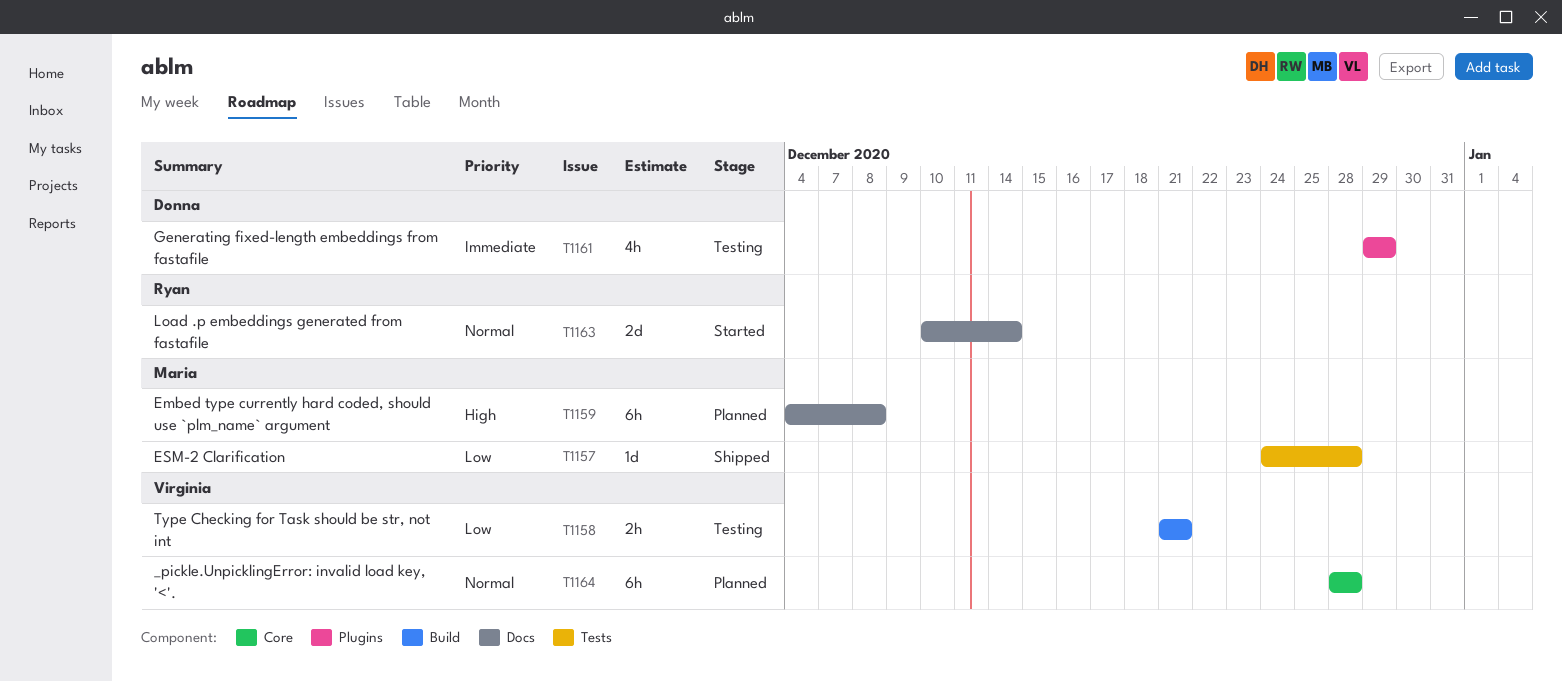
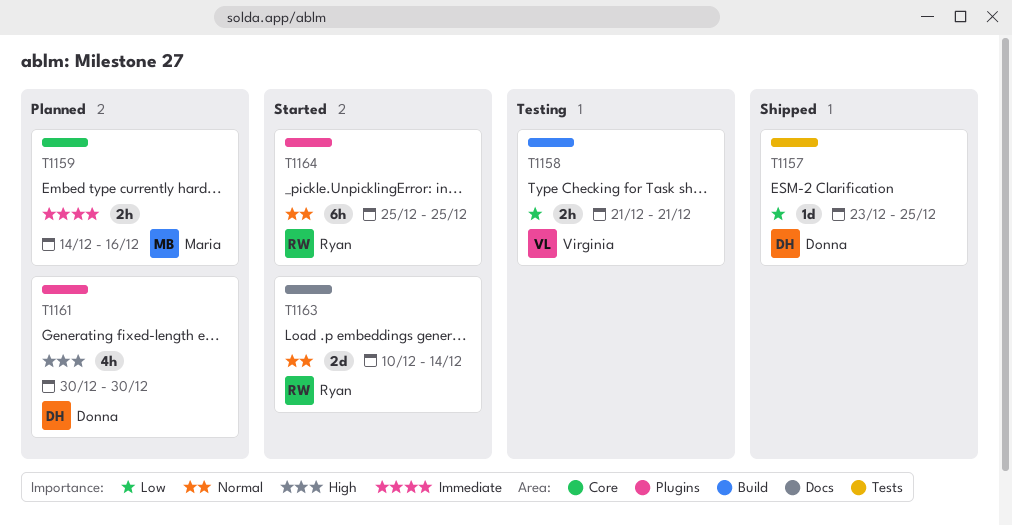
T1157, owner: Maria -> Donna
T1157, start: Dec 24 -> Dec 23
T1157, due: Dec 28 -> Dec 25
T1159, priority: High -> Immediate
T1159, label: Docs -> Core
T1159, estimate: 6h -> 2h
T1159, start: Dec 4 -> Dec 14
T1159, due: Dec 8 -> Dec 16
T1161, status: Testing -> Planned
T1161, priority: Immediate -> High
T1161, start: Dec 29 -> Dec 30
T1161, due: Dec 29 -> Dec 30
T1164, status: Planned -> Started
T1164, owner: Virginia -> Ryan
T1164, label: Core -> Plugins
T1164, start: Dec 28 -> Dec 25
T1164, due: Dec 28 -> Dec 25

